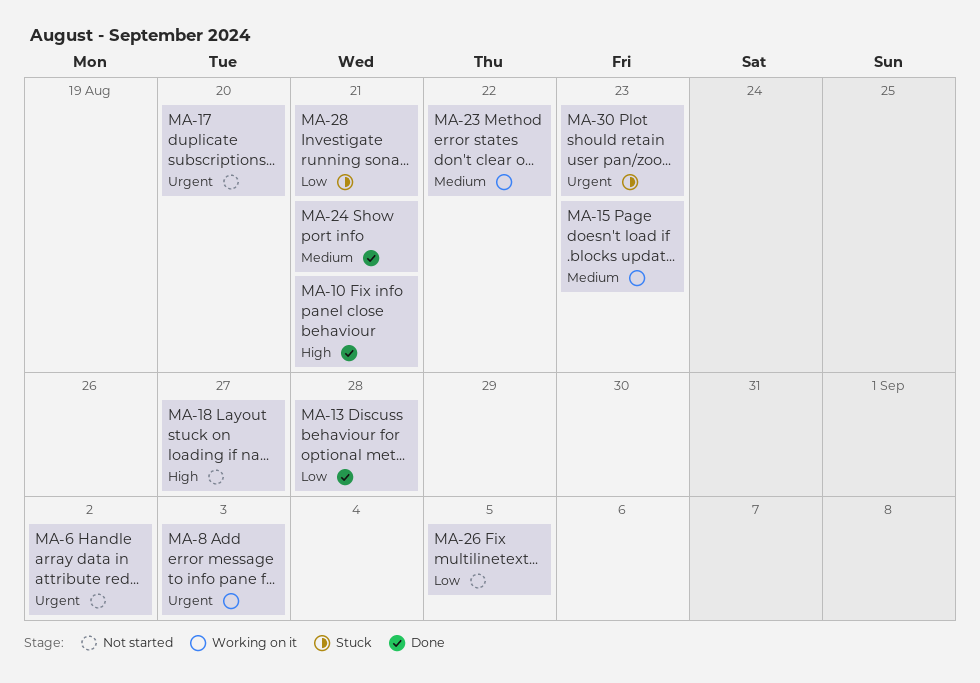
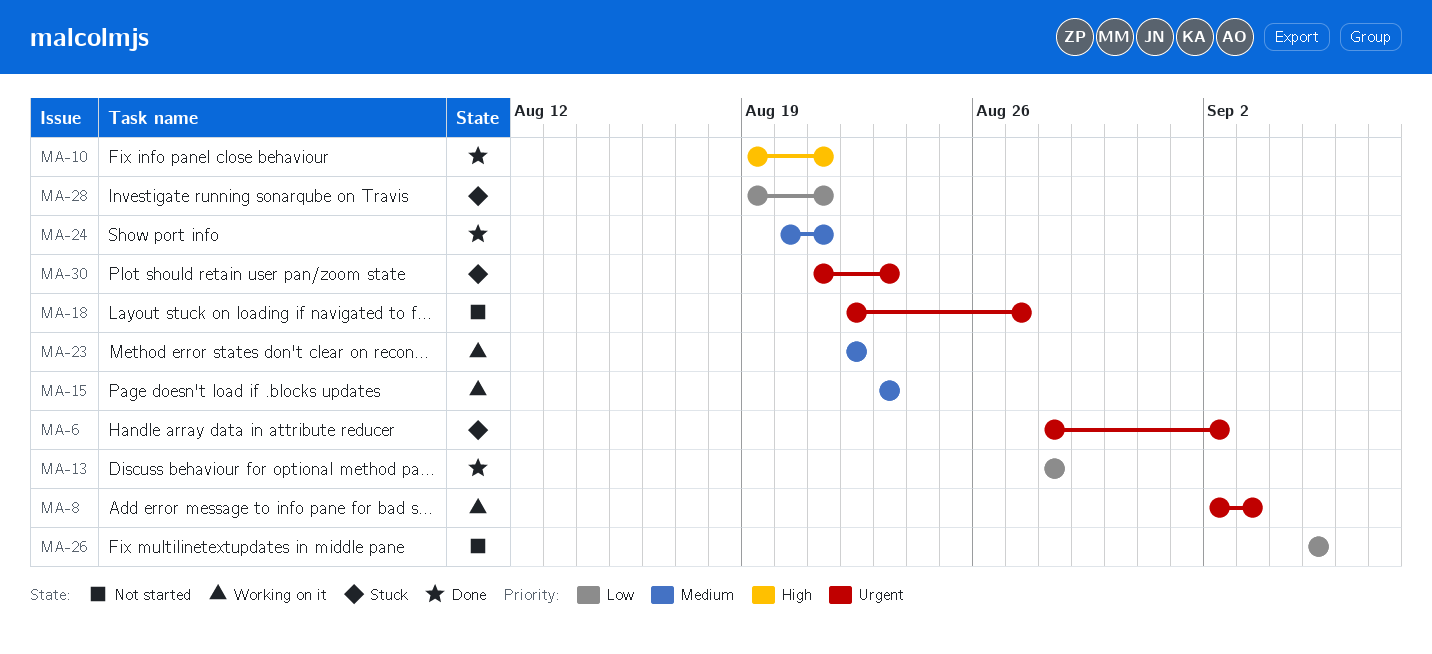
MA-6, status: Not started -> Stuck
MA-17: present -> none
MA-18, priority: High -> Urgent

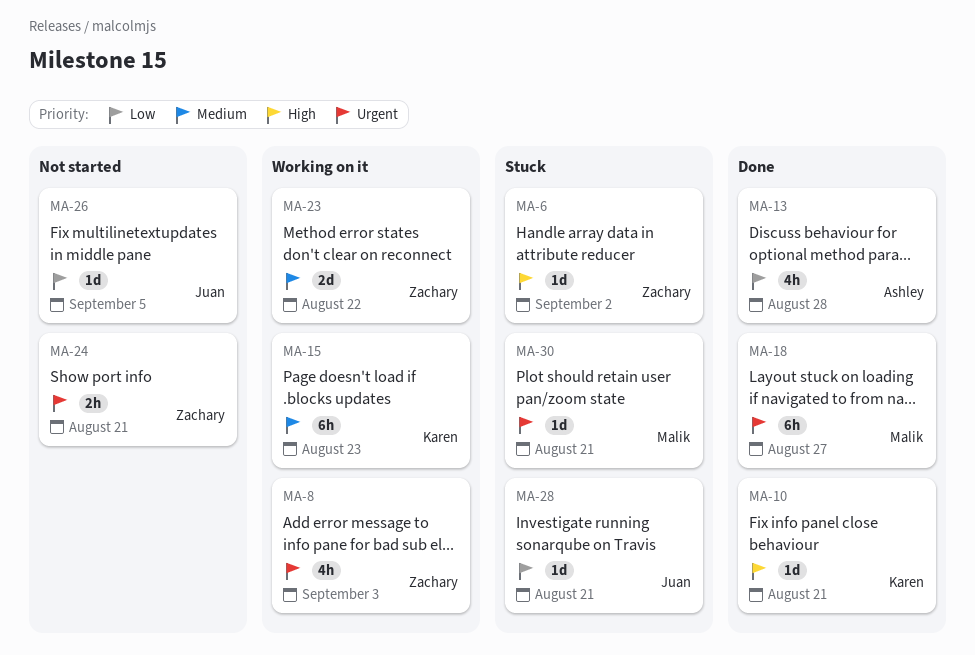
MA-6, priority: Urgent -> High
MA-18, status: Not started -> Done
MA-24, status: Done -> Not started
MA-24, priority: Medium -> Urgent
MA-30, due: Aug 23 -> Aug 21

